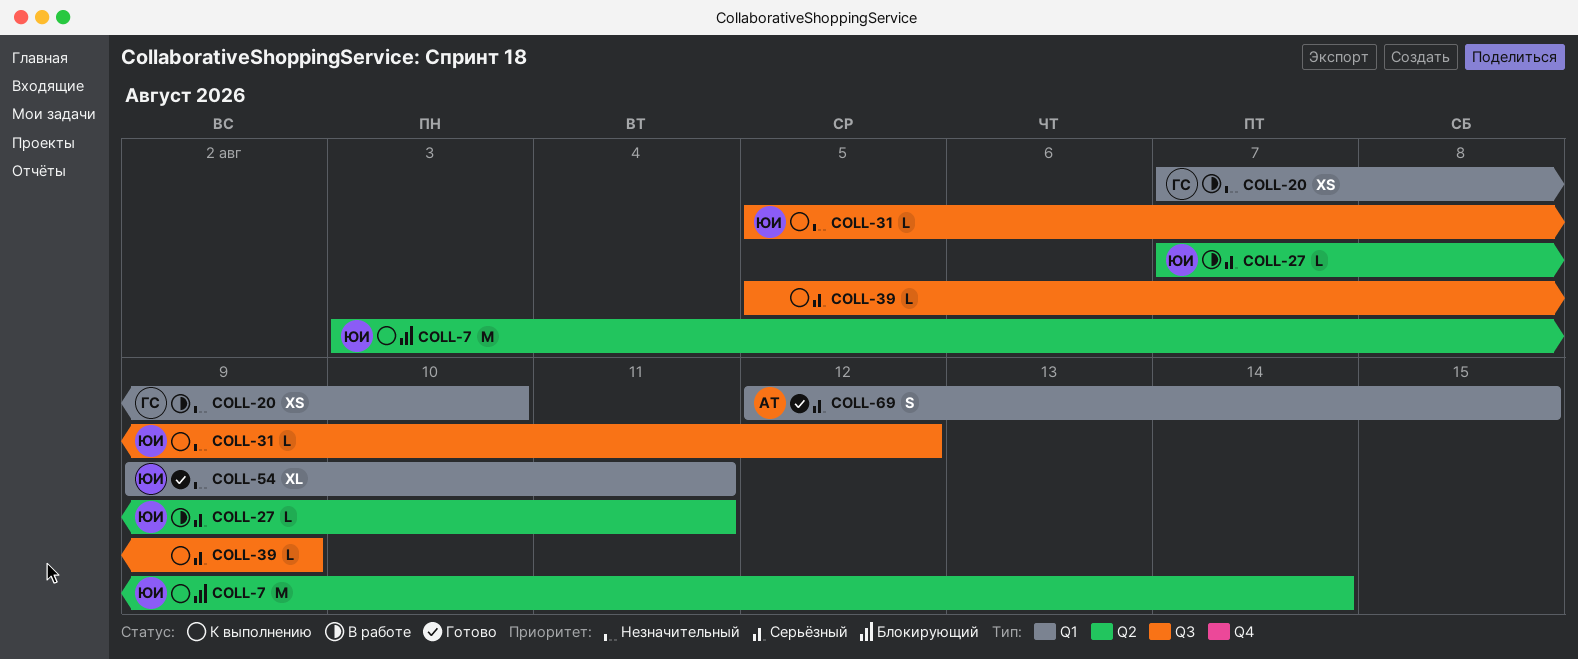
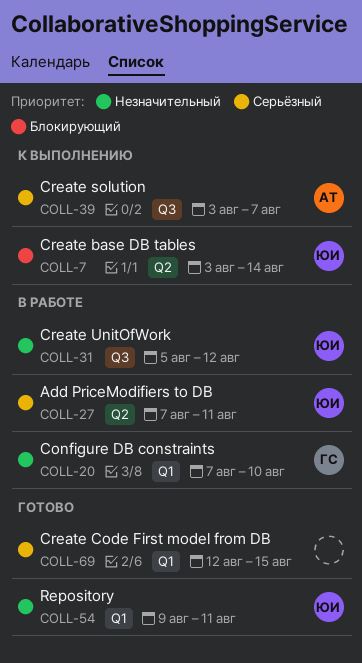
COLL-31, status: К выполнению -> В работе
COLL-39, owner: none -> АТ
COLL-39, start: Aug 5 -> Aug 3
COLL-39, due: Aug 9 -> Aug 7
COLL-69, owner: АТ -> none

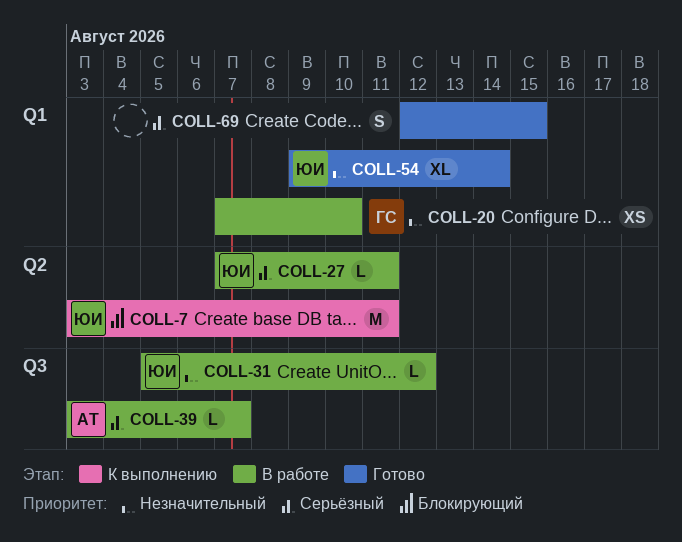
COLL-7, due: Aug 14 -> Aug 11
COLL-39, status: К выполнению -> В работе
COLL-54, due: Aug 11 -> Aug 14

